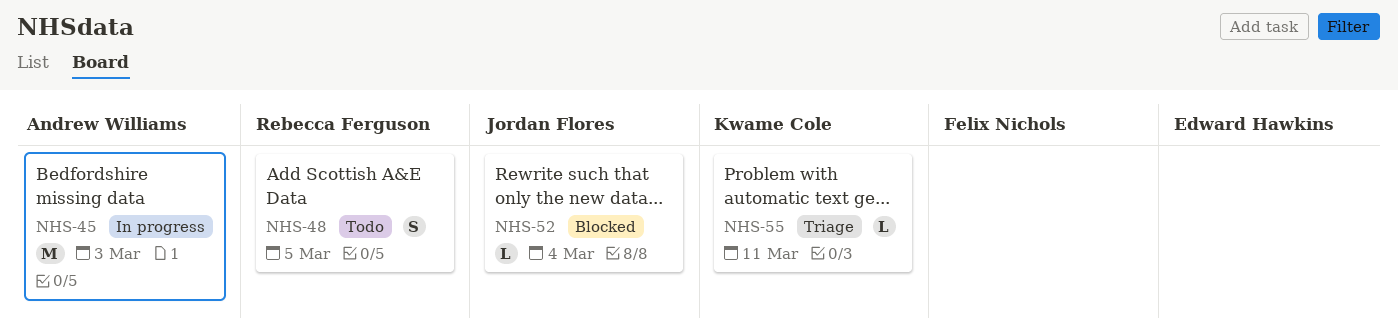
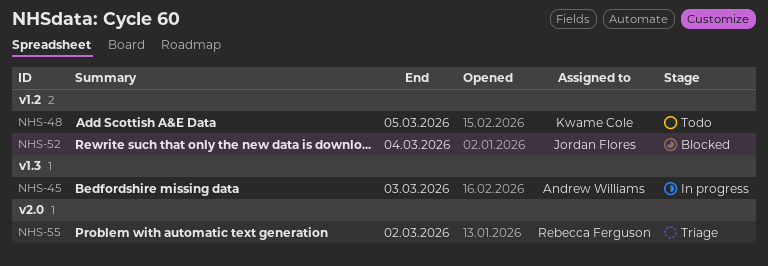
NHS-48, owner: Rebecca Ferguson -> Kwame Cole
NHS-55, owner: Kwame Cole -> Rebecca Ferguson
NHS-55, due: Mar 11 -> Mar 2

